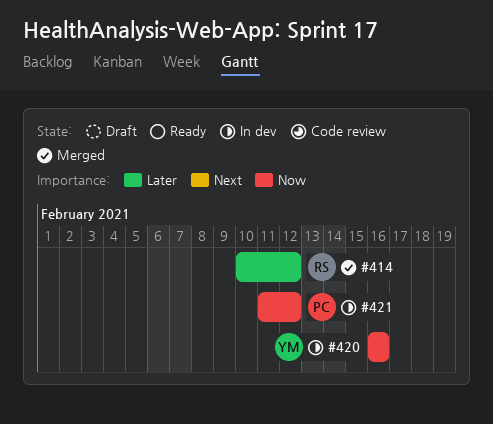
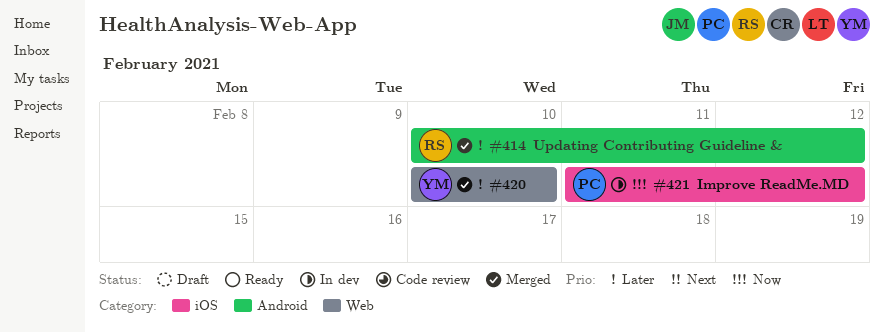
#420, status: In dev -> Merged
#420, priority: Now -> Later
#420, start: Feb 16 -> Feb 10
#420, due: Feb 16 -> Feb 10

